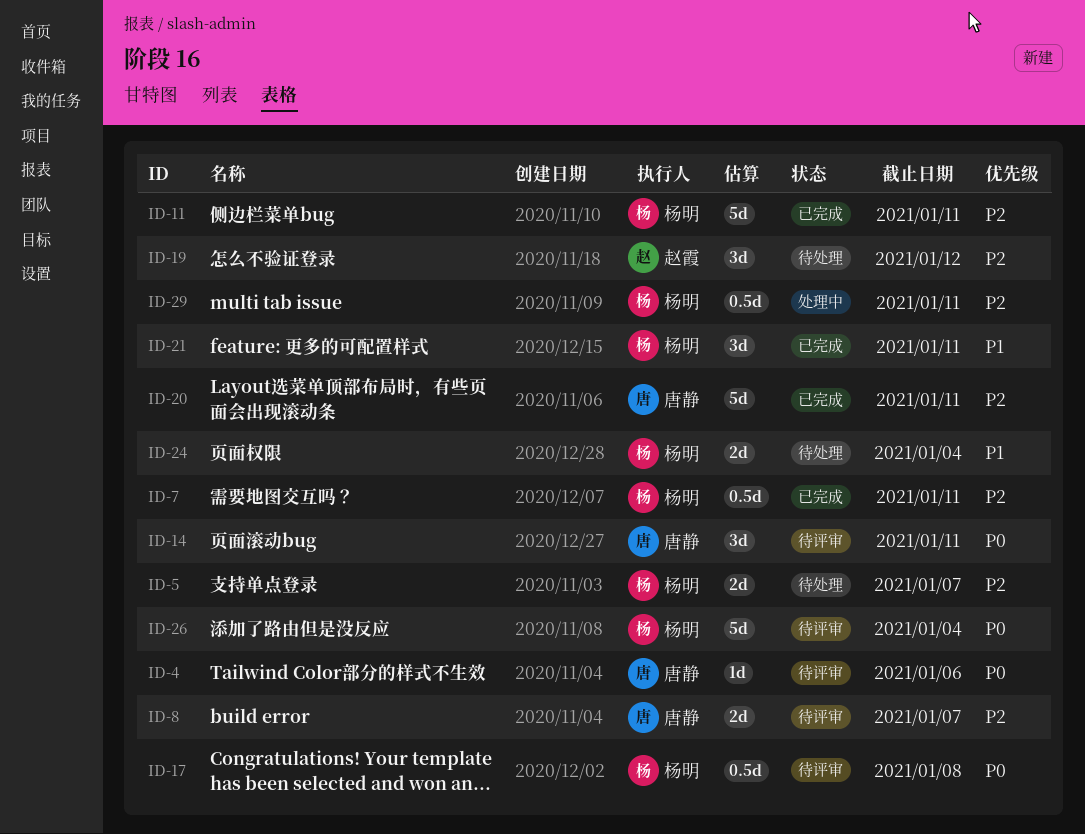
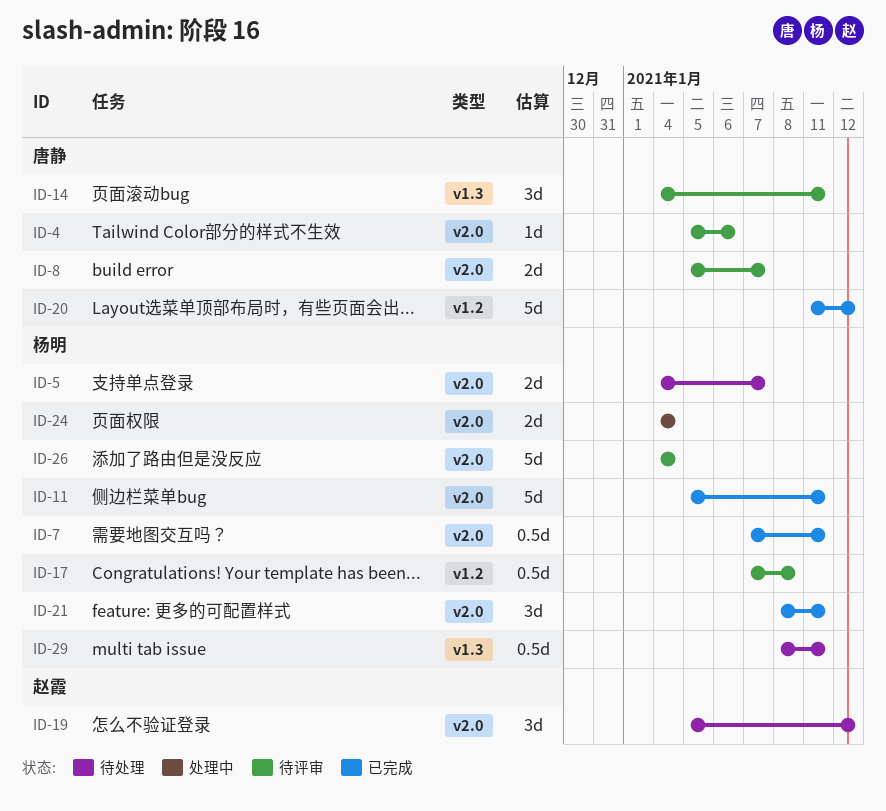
ID-20, due: Jan 11 -> Jan 12
ID-24, status: 待处理 -> 处理中
ID-29, status: 处理中 -> 待处理

